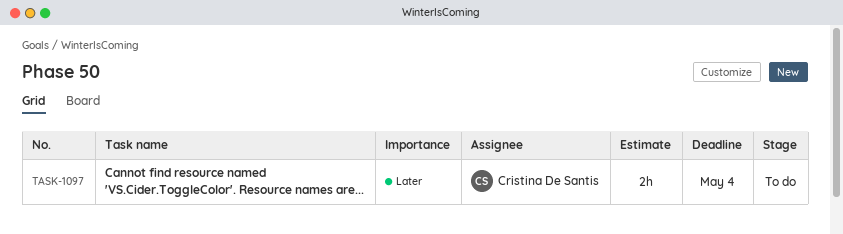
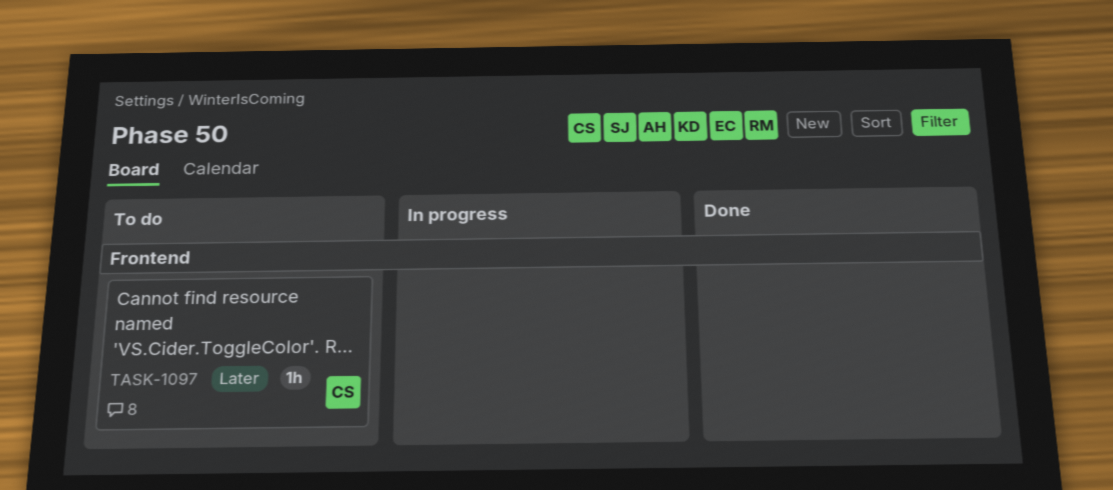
TASK-1097, estimate: 2h -> 1h

